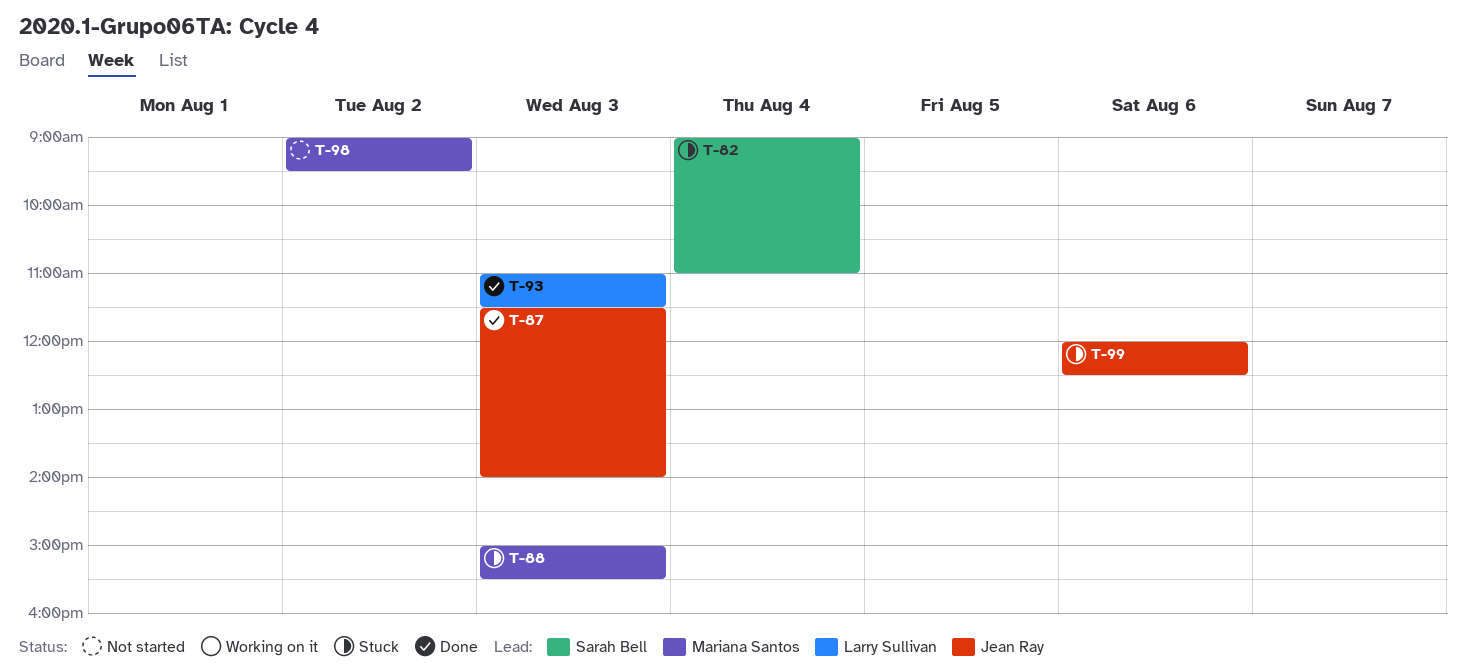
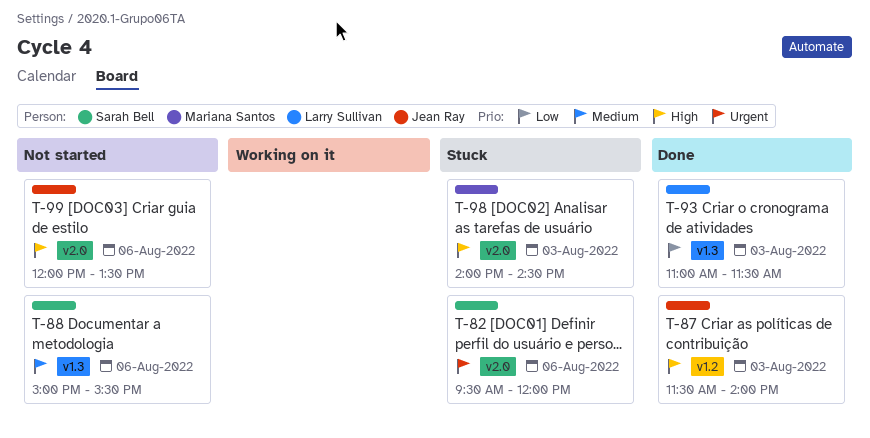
T-82, day: Aug 4 -> Aug 6
T-82, begins: 09:00 -> 09:30
T-82, ends: 11:00 -> 12:00
T-88, status: Stuck -> Not started
T-88, owner: Mariana Santos -> Sarah Bell
T-88, day: Aug 3 -> Aug 6
T-98, status: Not started -> Stuck
T-98, day: Aug 2 -> Aug 3
T-98, begins: 09:00 -> 14:00
T-98, ends: 09:30 -> 14:30
T-99, status: Stuck -> Not started
T-99, ends: 12:30 -> 13:30

